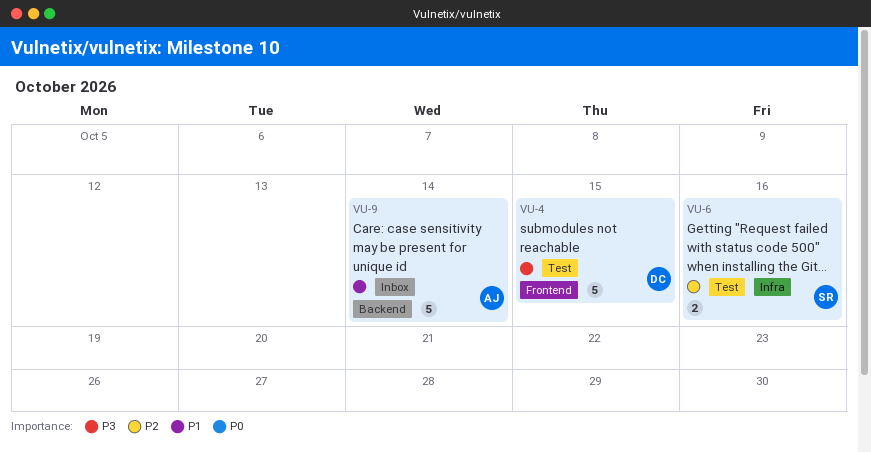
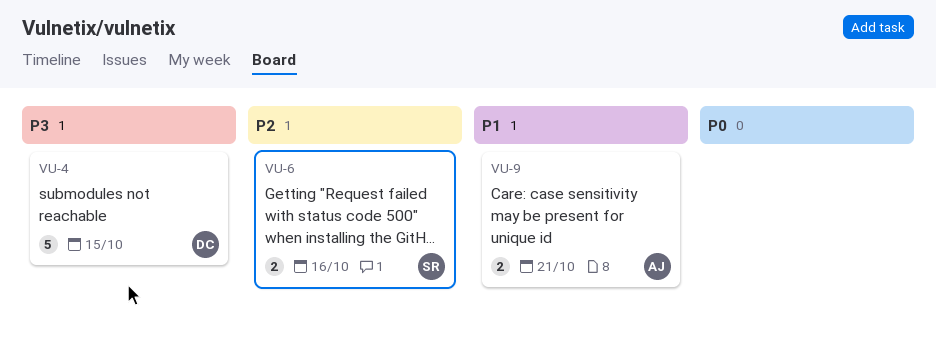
VU-9, estimate: 5 -> 2
VU-9, due: Oct 14 -> Oct 21

